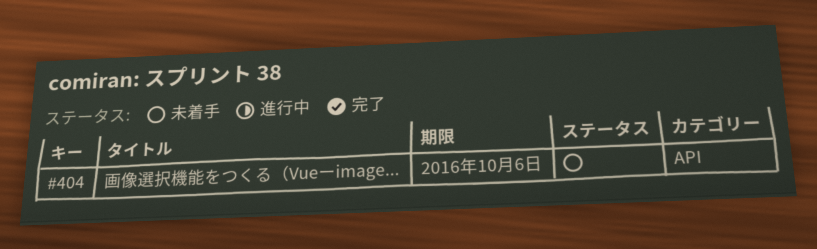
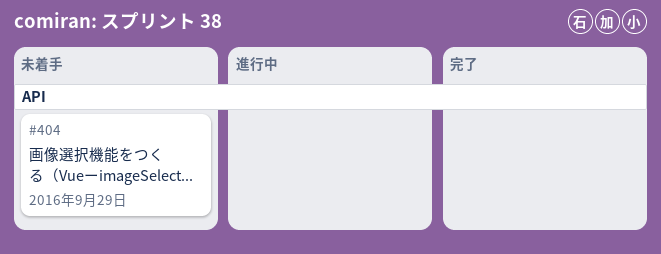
#404, due: Oct 6 -> Sep 29

